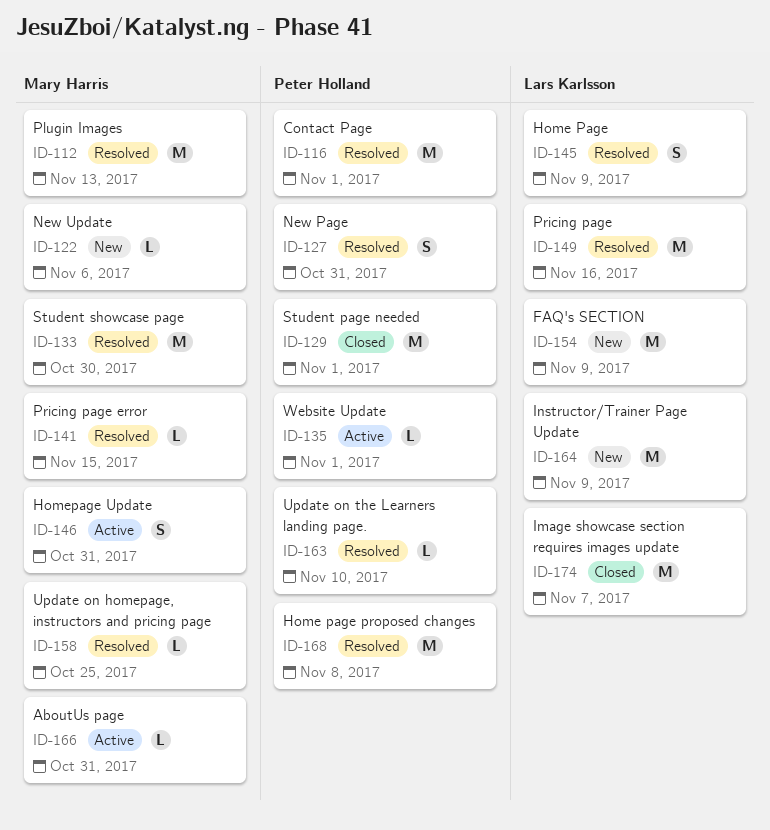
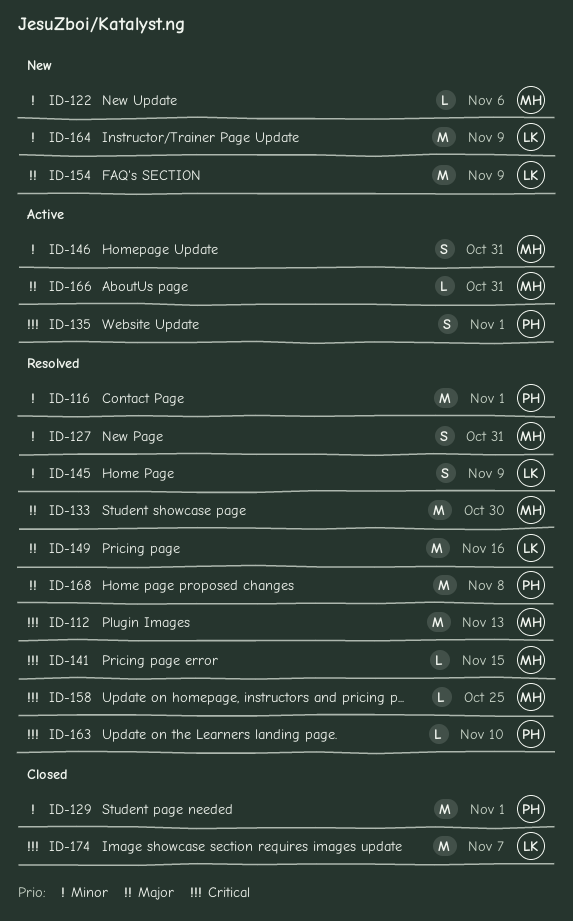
ID-127, owner: Peter Holland -> Mary Harris
ID-135, estimate: L -> S

